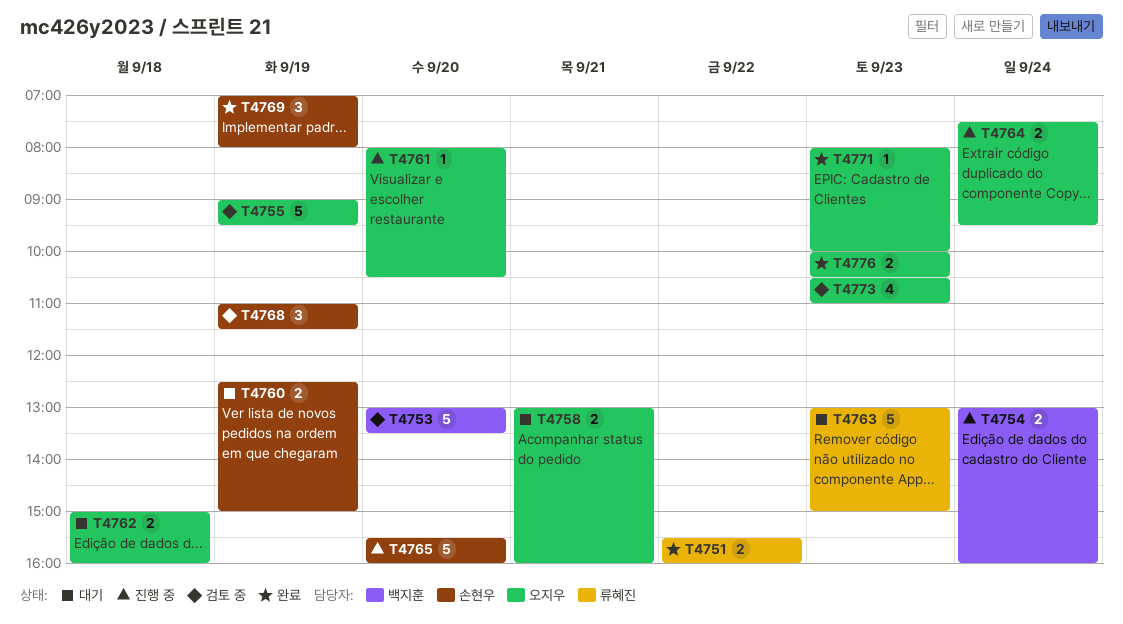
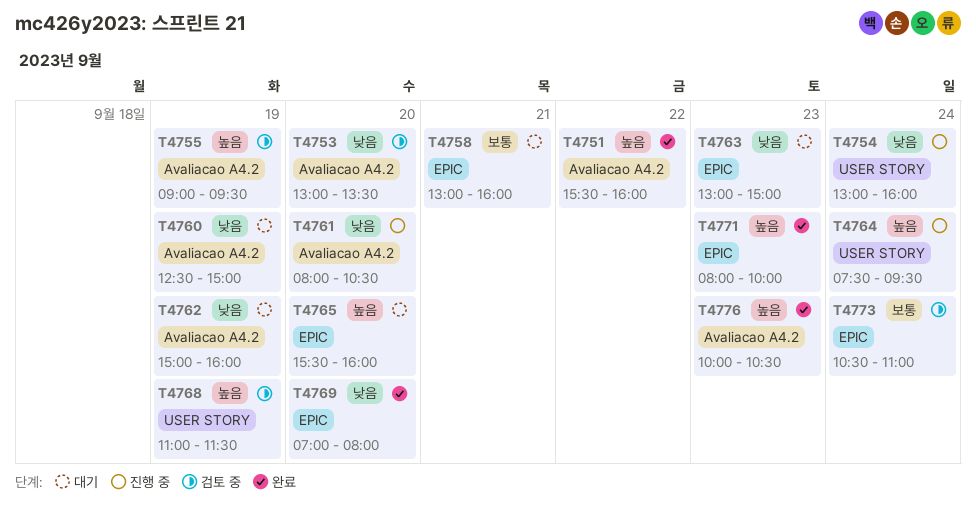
T4762, day: Sep 18 -> Sep 19
T4765, status: 진행 중 -> 대기
T4769, day: Sep 19 -> Sep 20
T4773, day: Sep 23 -> Sep 24

